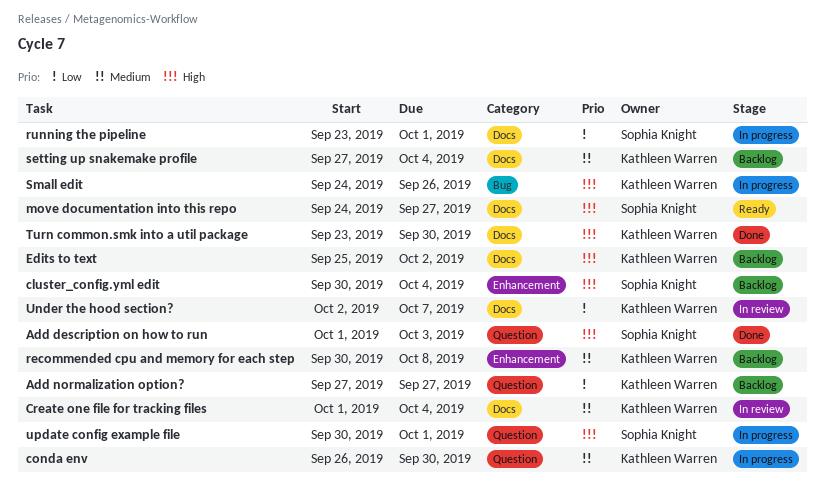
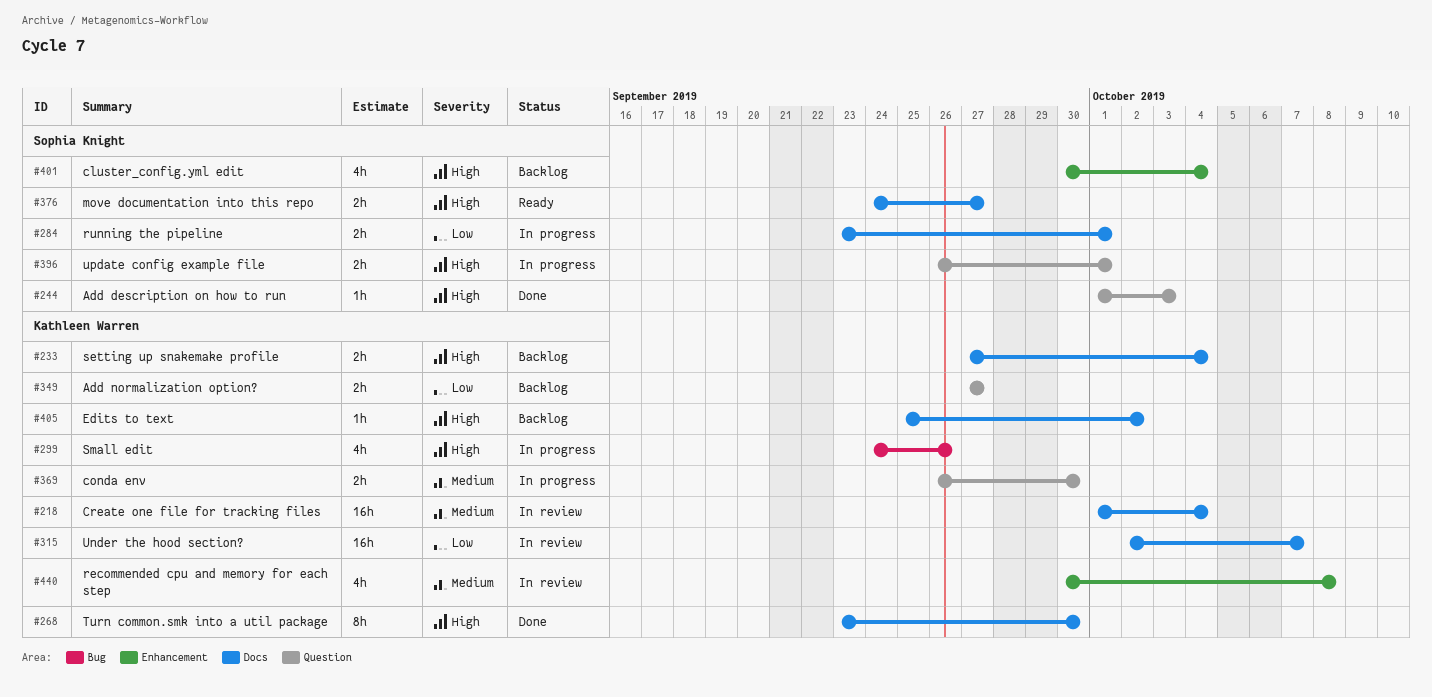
recommended cpu and memory for each step, status: Backlog -> In review
setting up snakemake profile, priority: Medium -> High
update config example file, start: Sep 30 -> Sep 26

